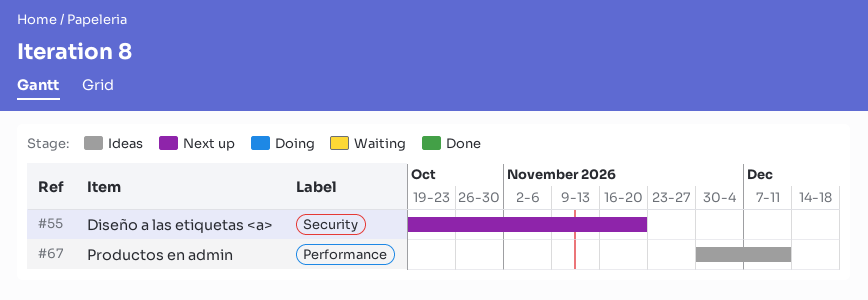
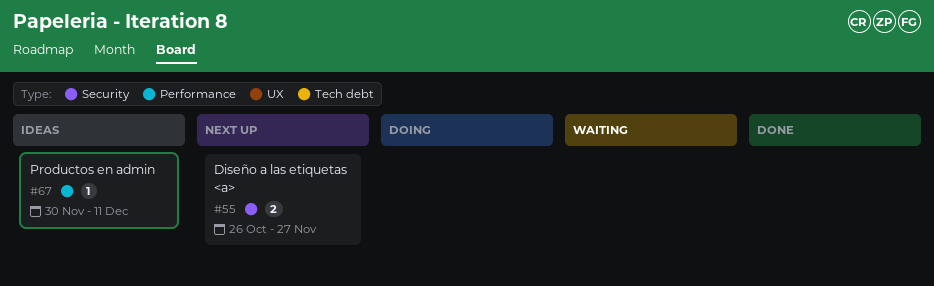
#55, start: Oct 19 -> Oct 26
#55, due: Nov 20 -> Nov 27

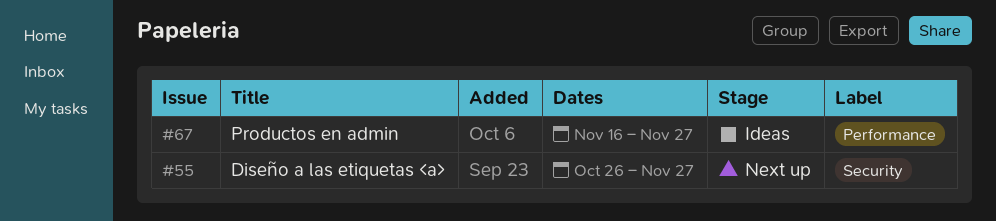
#67, start: Nov 30 -> Nov 16
#67, due: Dec 11 -> Nov 27

